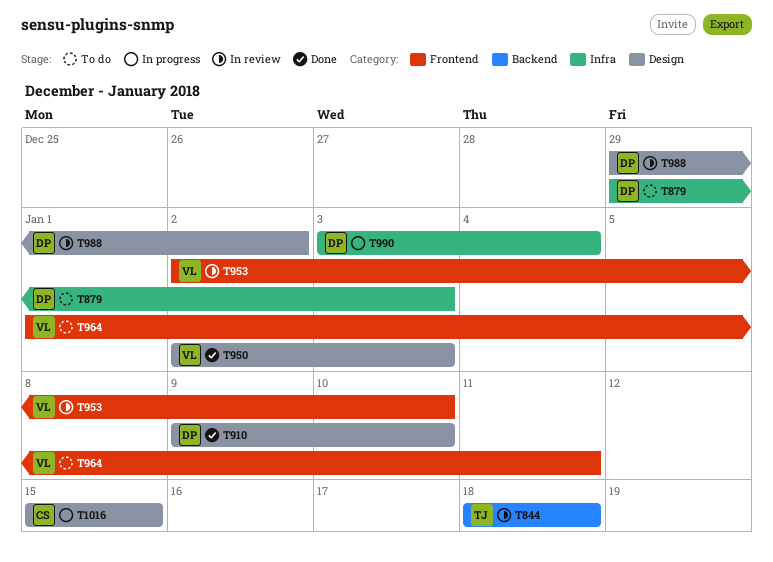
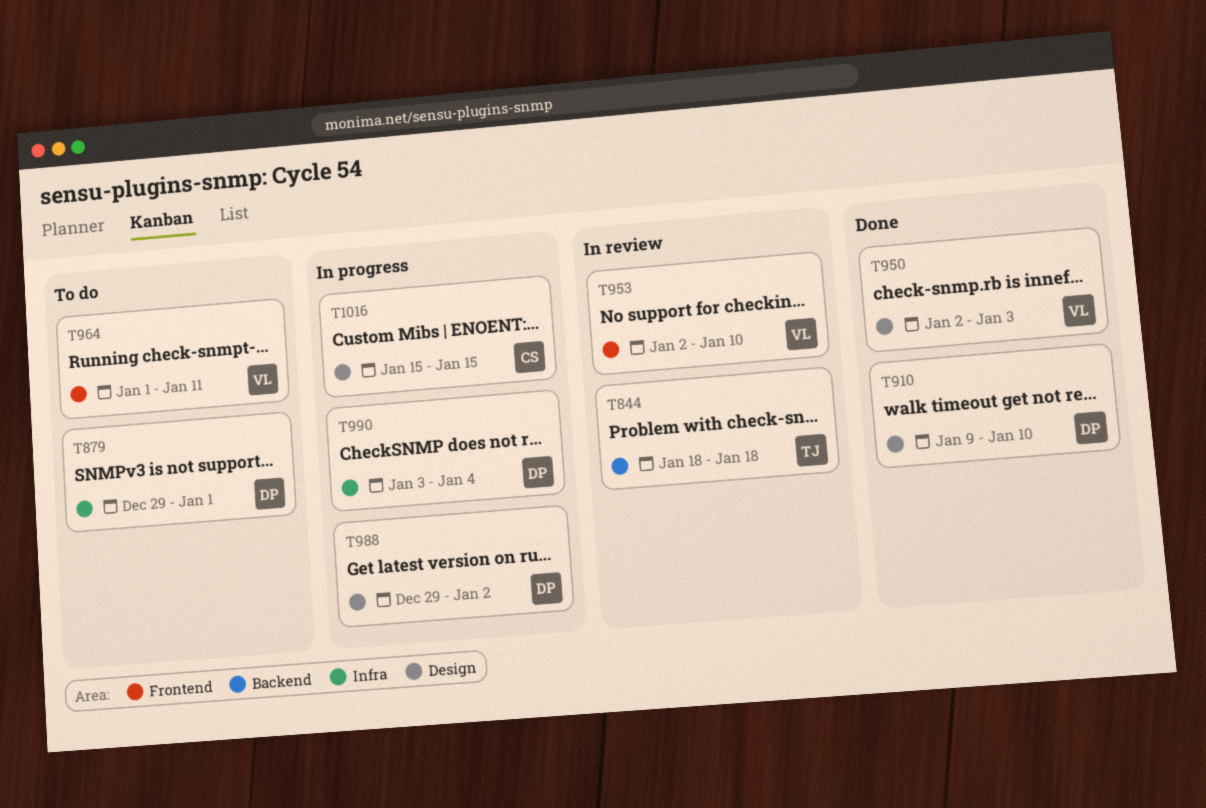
T879, due: Jan 3 -> Jan 1
T988, status: In review -> In progress

